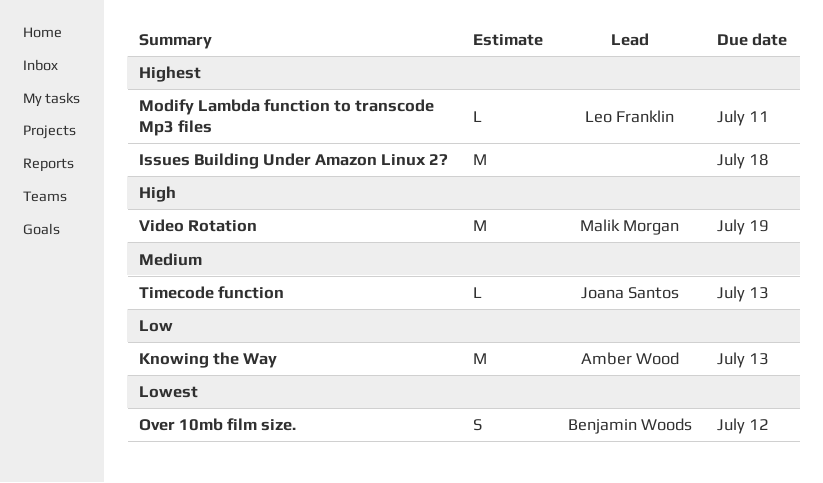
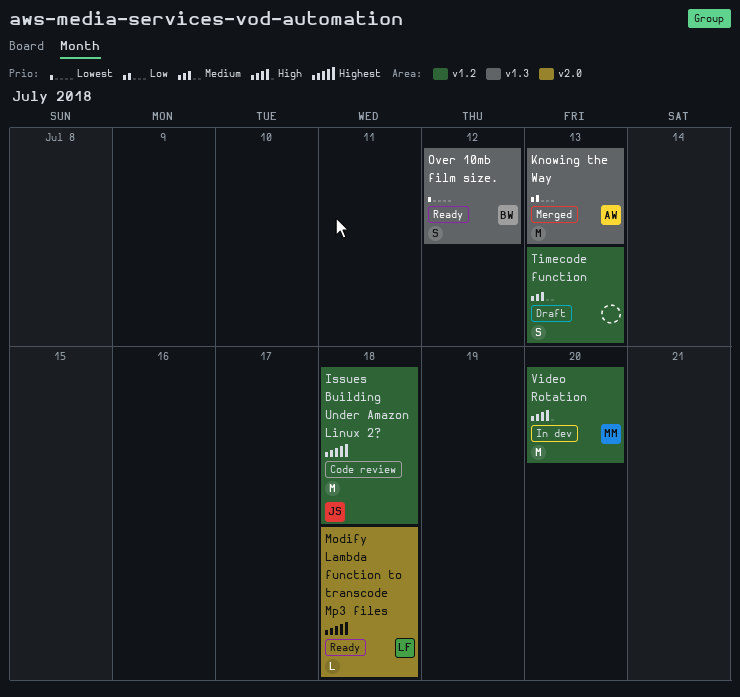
Issues Building Under Amazon Linux 2?, owner: none -> Joana Santos
Modify Lambda function to transcode Mp3 files, due: Jul 11 -> Jul 18
Timecode function, owner: Joana Santos -> none
Timecode function, estimate: L -> S
Video Rotation, due: Jul 19 -> Jul 20

